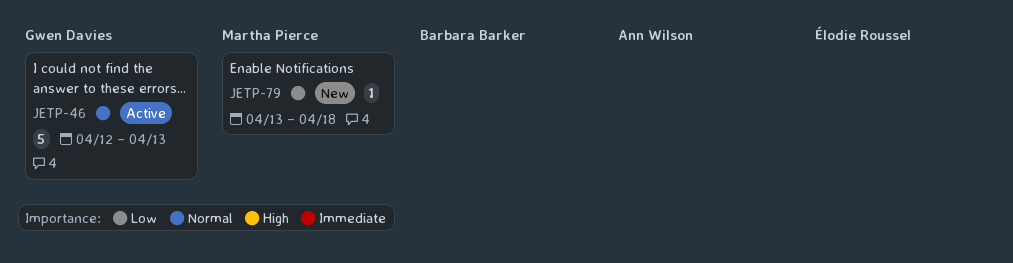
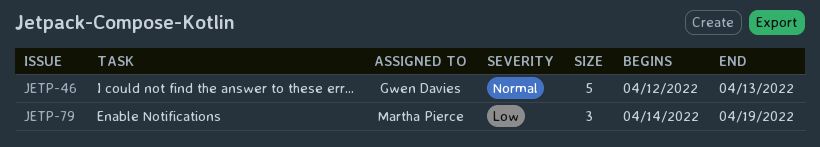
JETP-79, estimate: 1 -> 3
JETP-79, start: Apr 13 -> Apr 14
JETP-79, due: Apr 18 -> Apr 19

